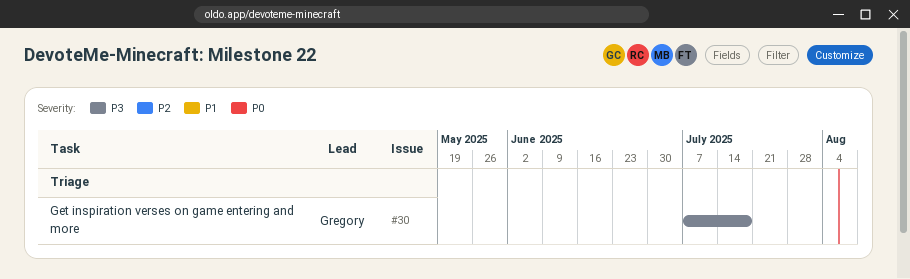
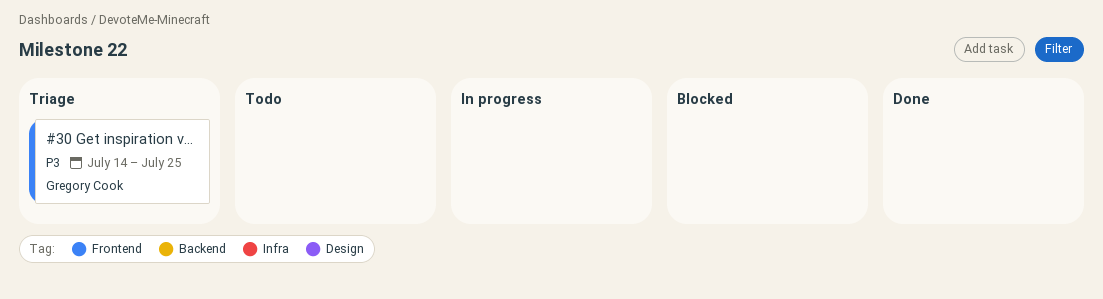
#30, start: Jul 7 -> Jul 14
#30, due: Jul 18 -> Jul 25

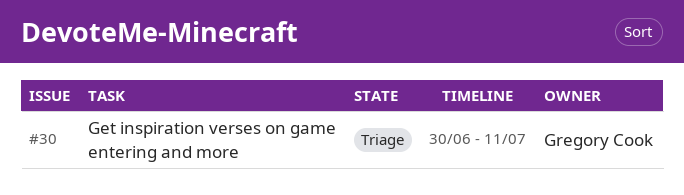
#30, start: Jul 14 -> Jun 30
#30, due: Jul 25 -> Jul 11

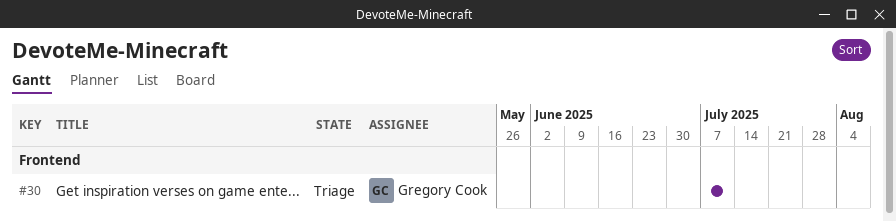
#30, start: Jun 30 -> Jul 7

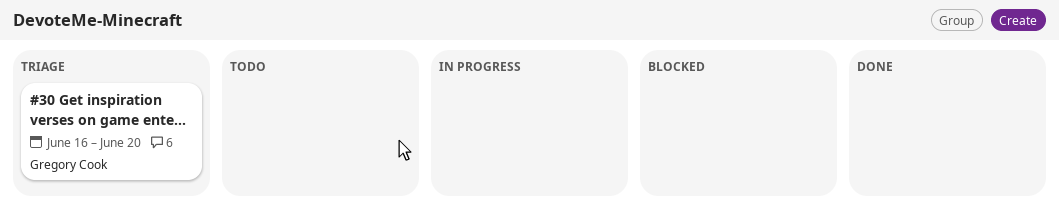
#30, start: Jul 7 -> Jun 16
#30, due: Jul 11 -> Jun 20

